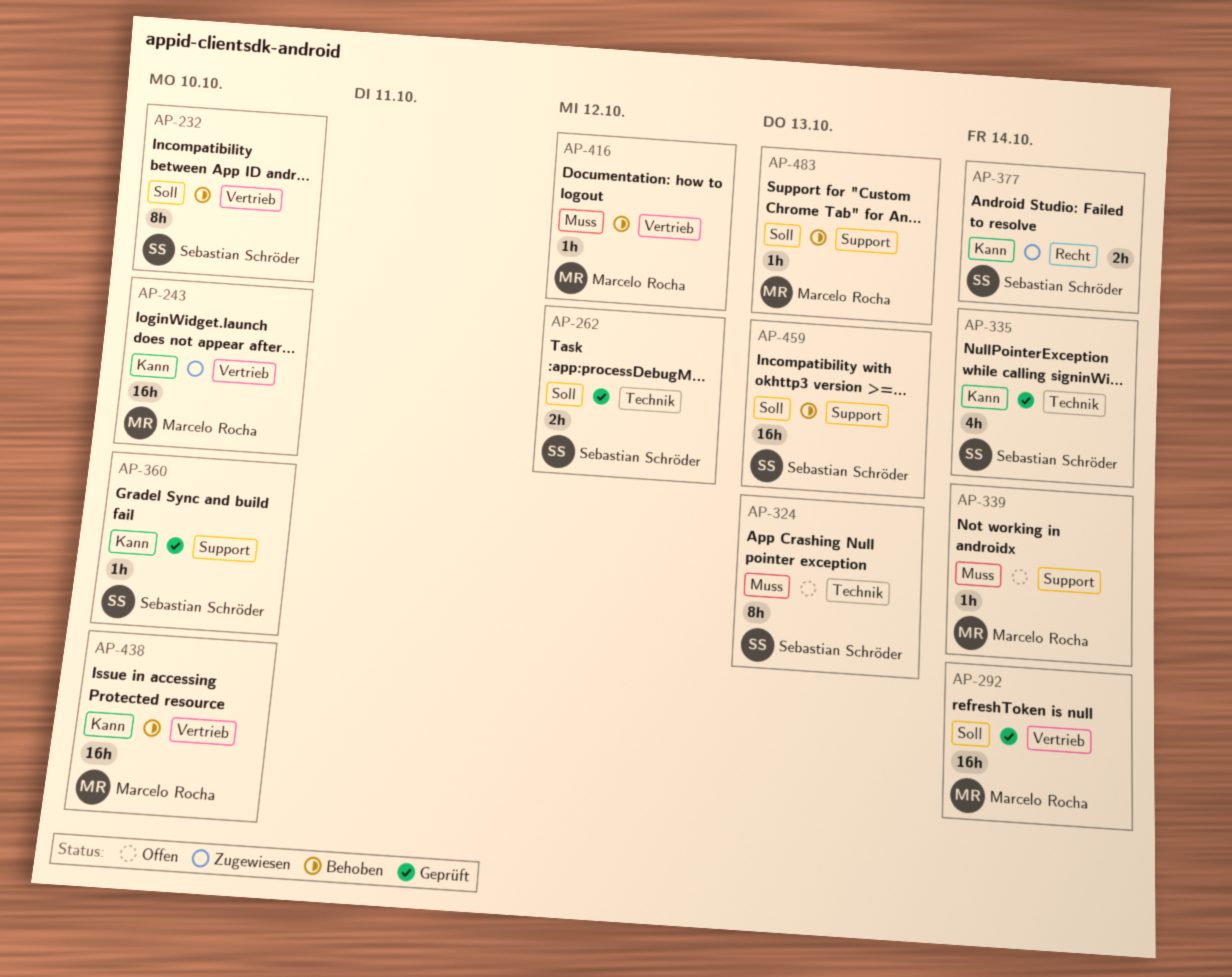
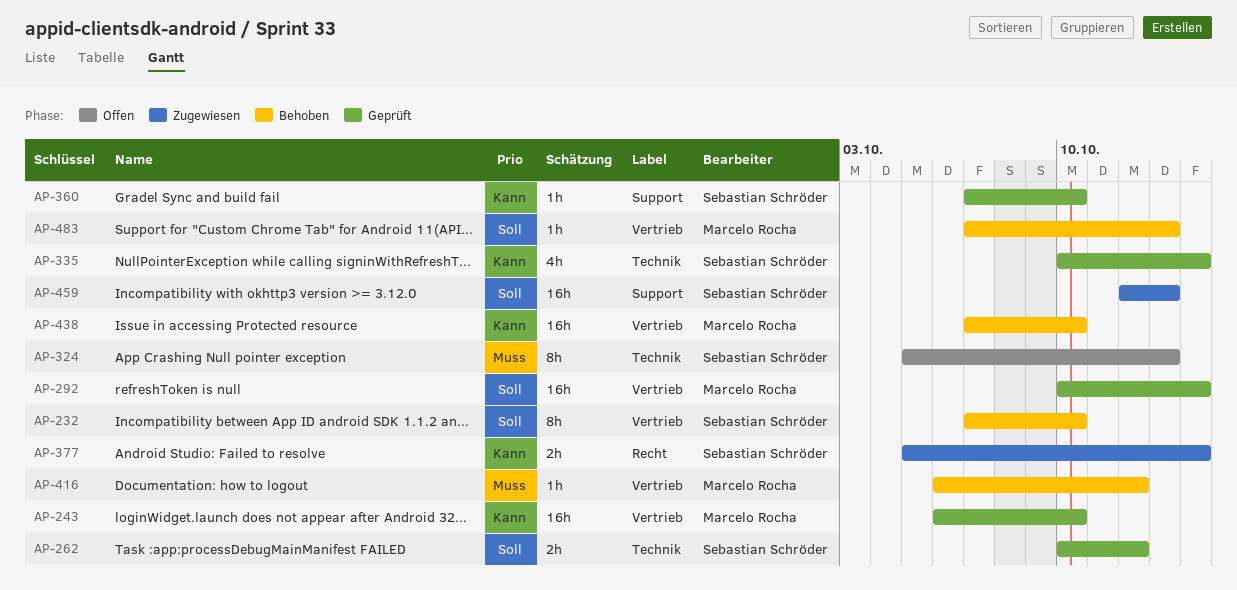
AP-243, status: Zugewiesen -> Geprüft
AP-339: present -> none
AP-459, status: Behoben -> Zugewiesen
AP-483, label: Support -> Vertrieb

